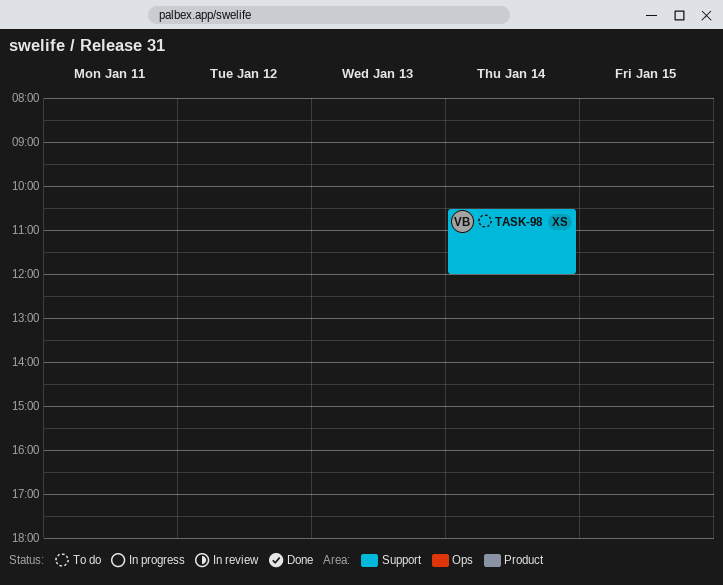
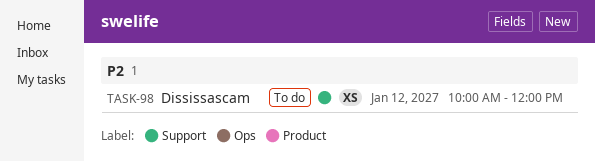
TASK-98, day: Jan 14 -> Jan 12
TASK-98, begins: 10:30 -> 10:00

